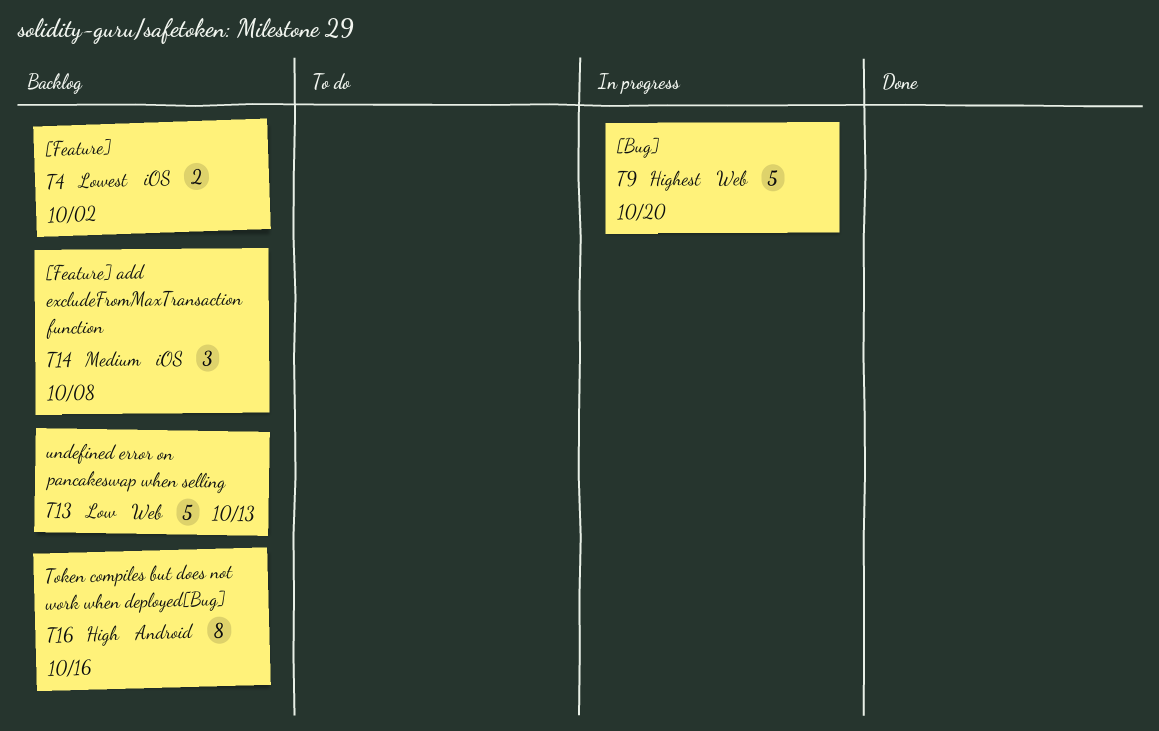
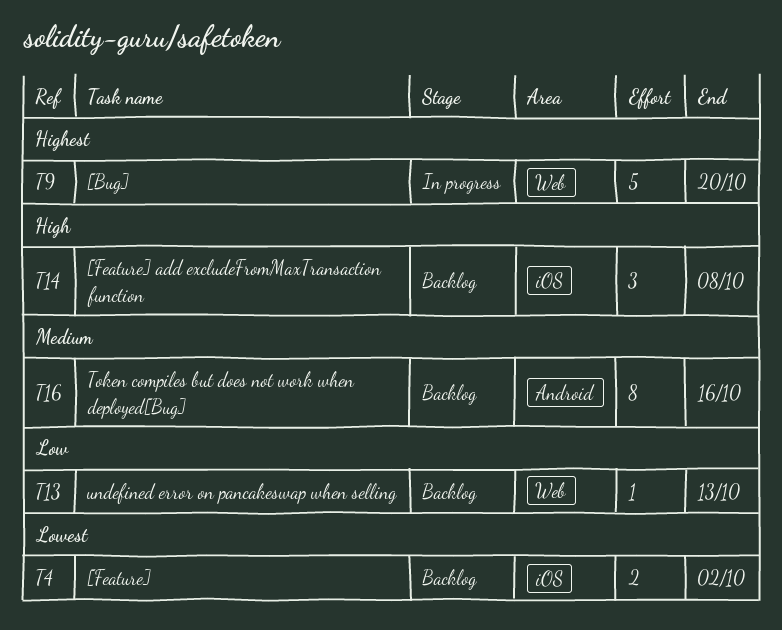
T13, estimate: 5 -> 1
T14, priority: Medium -> High
T16, priority: High -> Medium

